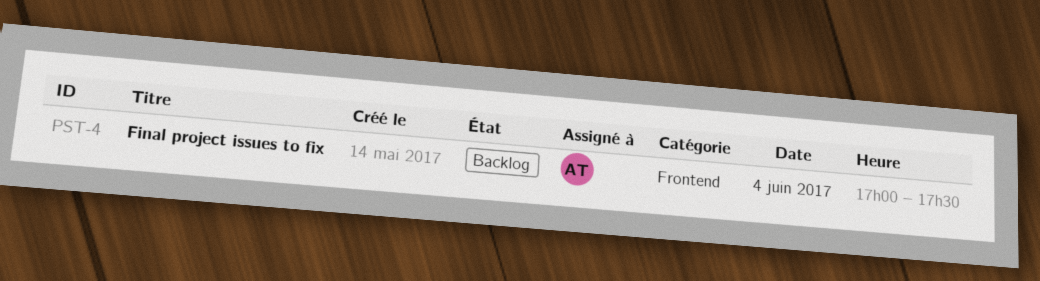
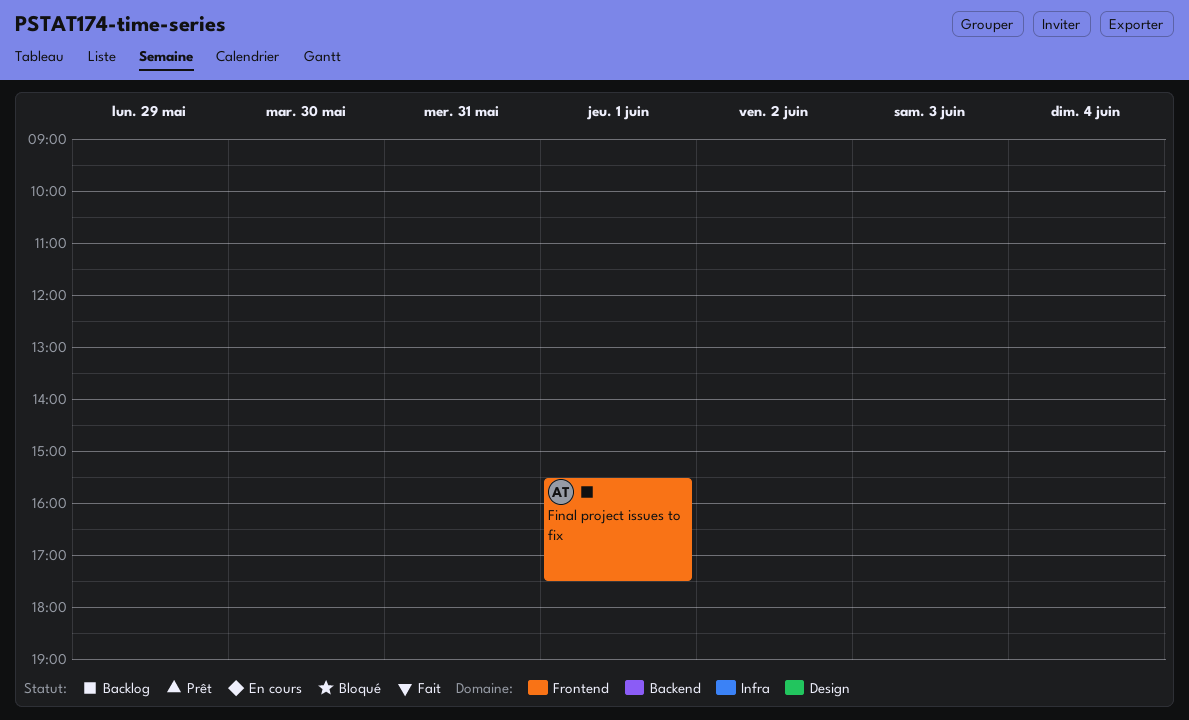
Final project issues to fix, day: Jun 4 -> Jun 1
Final project issues to fix, begins: 17:00 -> 15:30

